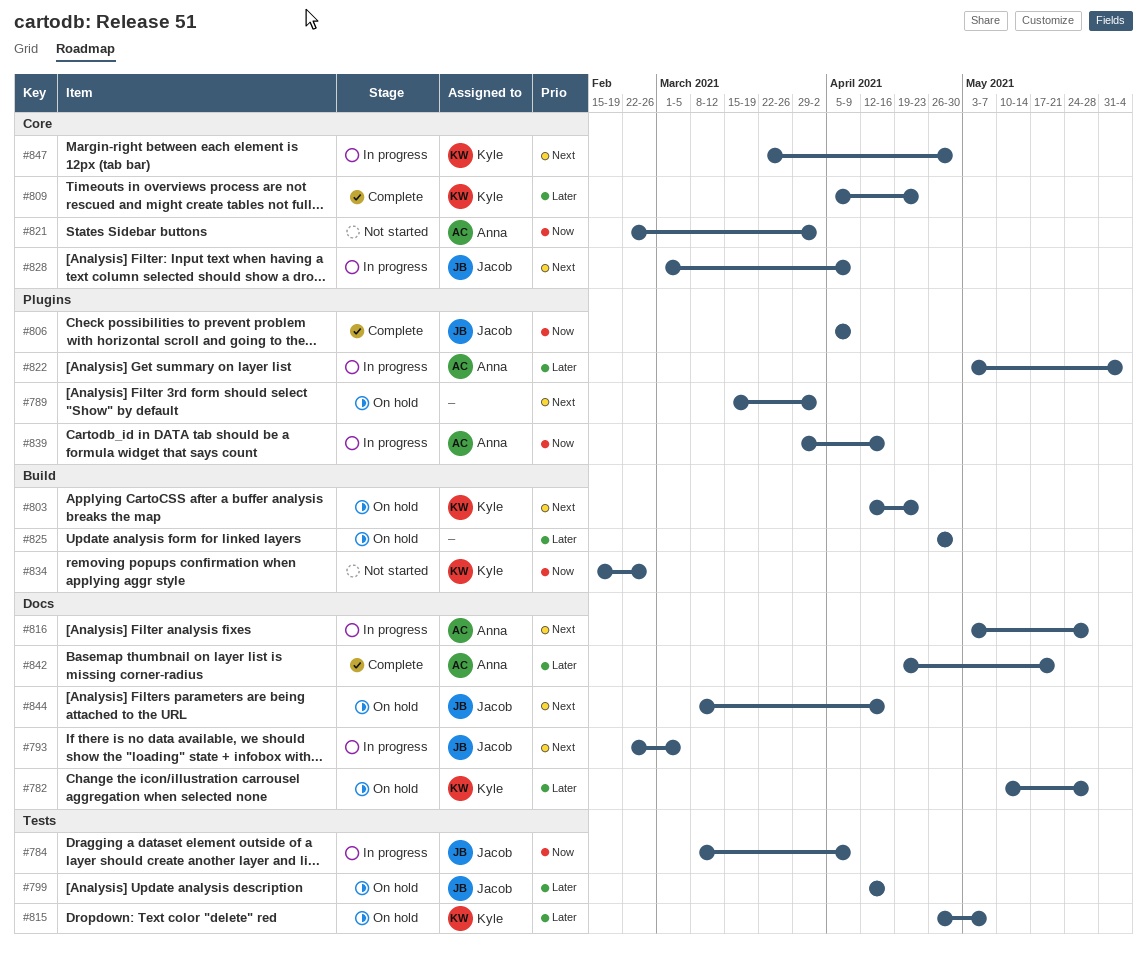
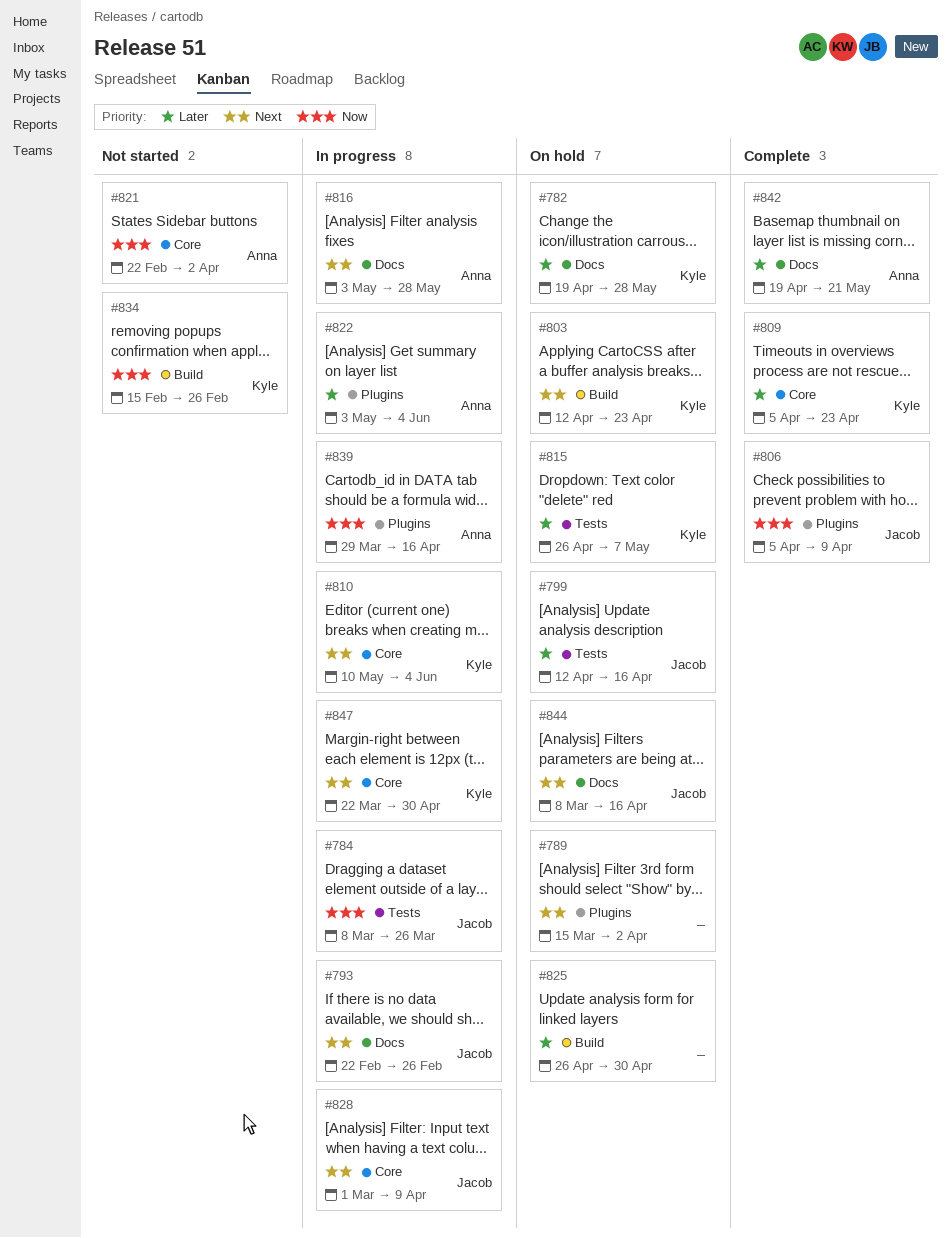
#782, start: May 10 -> Apr 19
#784, due: Apr 9 -> Mar 26
#793, due: Mar 5 -> Feb 26
#810: none -> present

